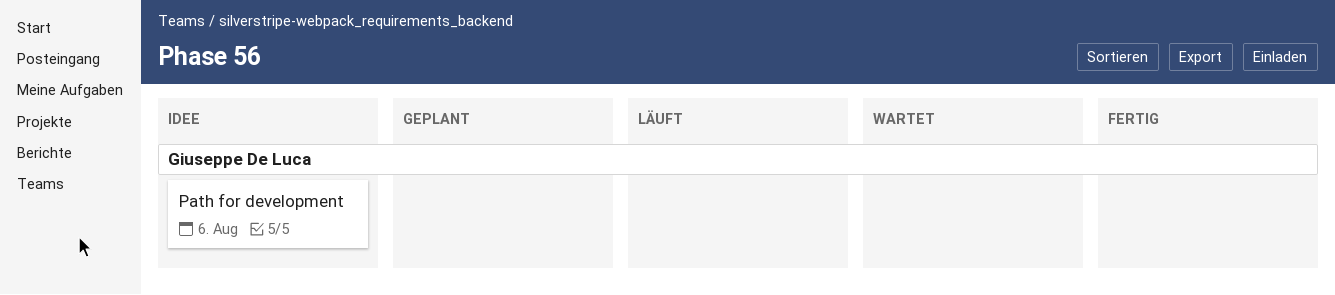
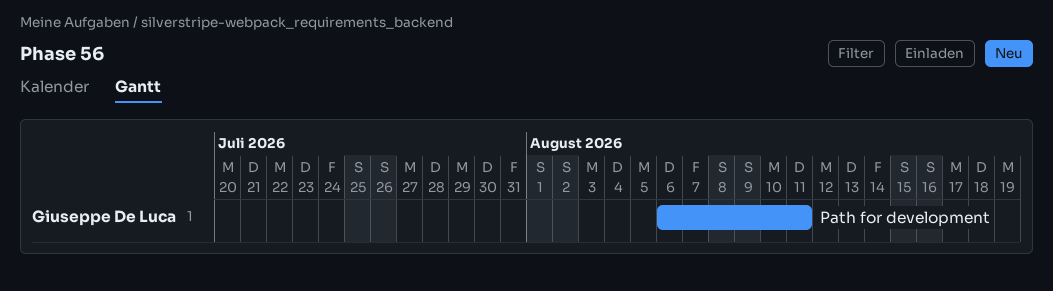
Path for development, due: Aug 6 -> Aug 11

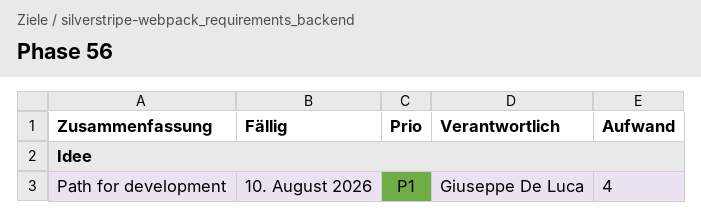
Path for development, due: Aug 11 -> Aug 10

